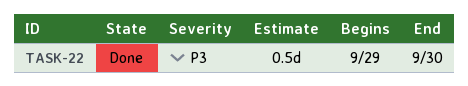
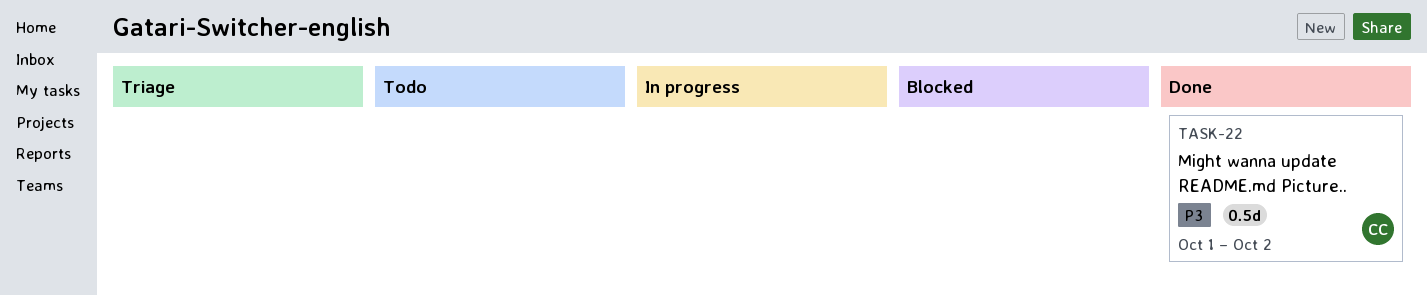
TASK-22, start: Sep 29 -> Oct 1
TASK-22, due: Sep 30 -> Oct 2

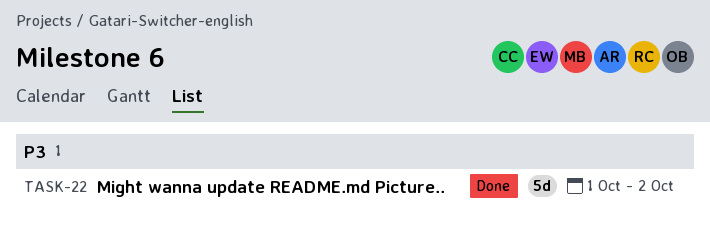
TASK-22, estimate: 0.5d -> 5d

